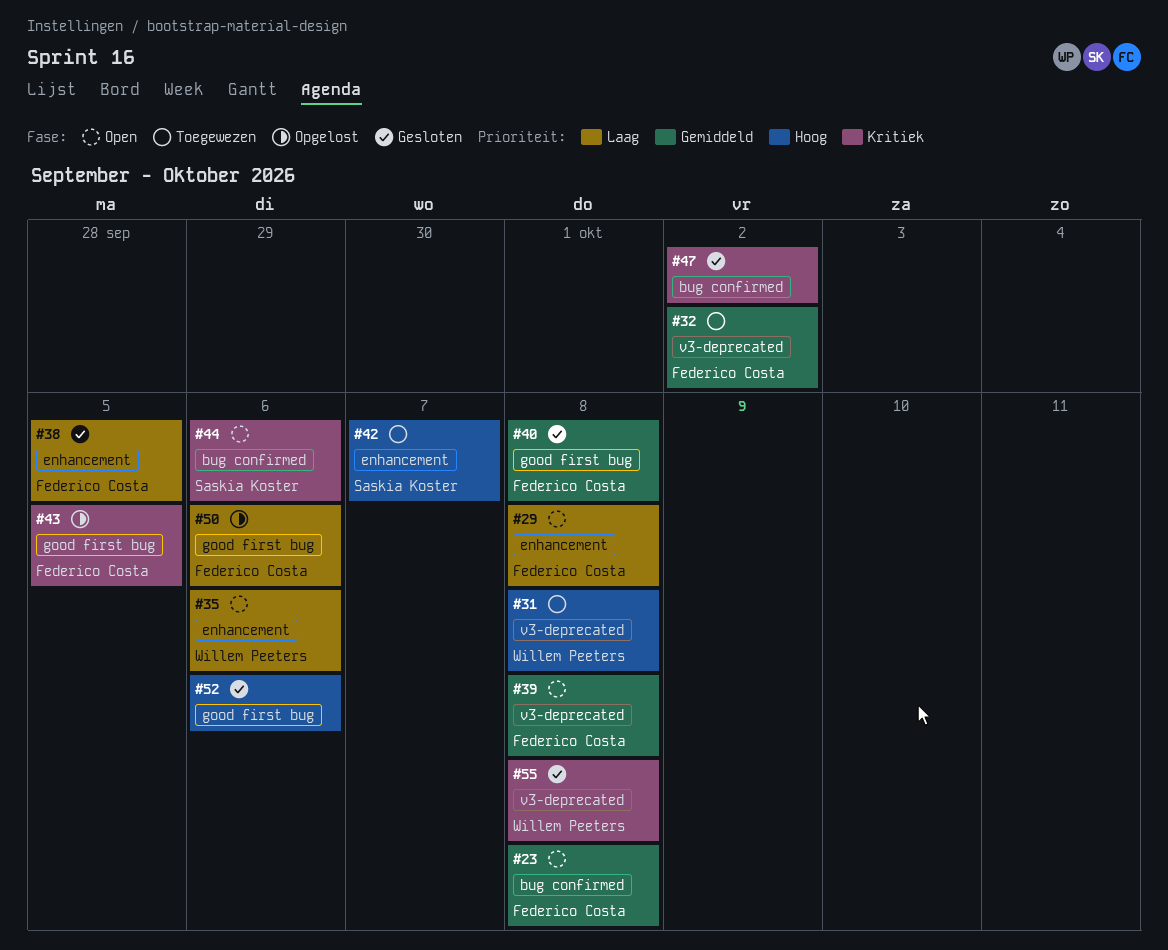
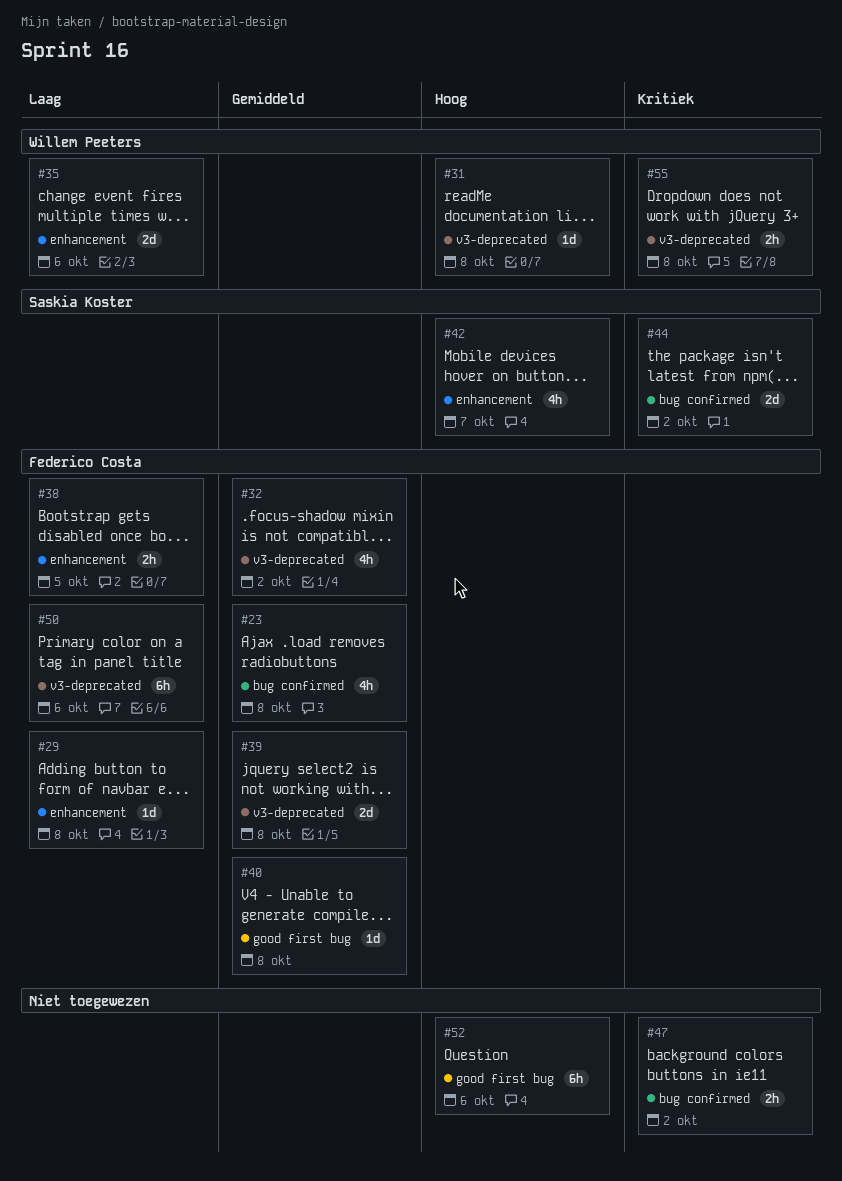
#43: present -> none
#44, due: Oct 6 -> Oct 2
#50, label: good first bug -> v3-deprecated

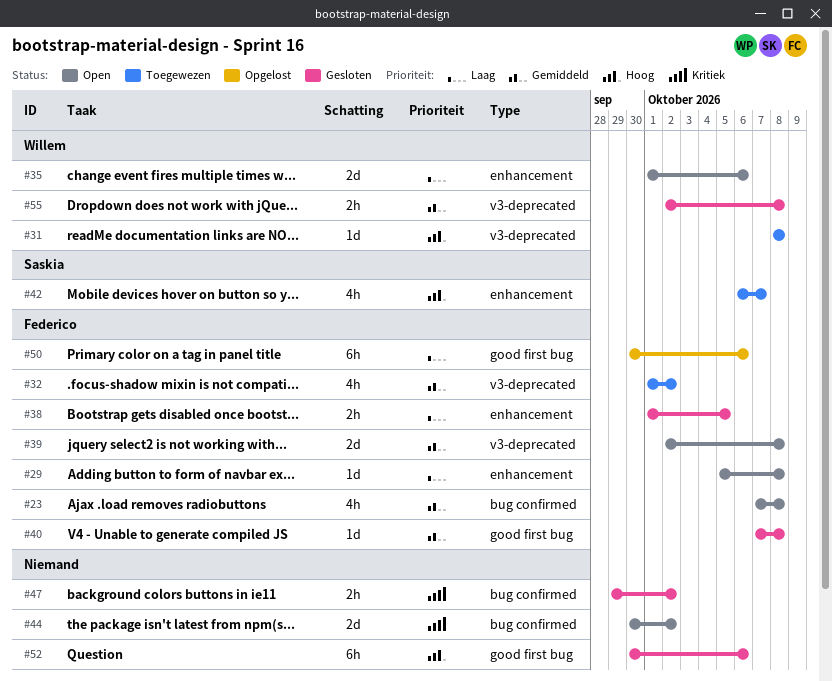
#44, owner: Saskia Koster -> none
#50, label: v3-deprecated -> good first bug
#55, priority: Kritiek -> Gemiddeld

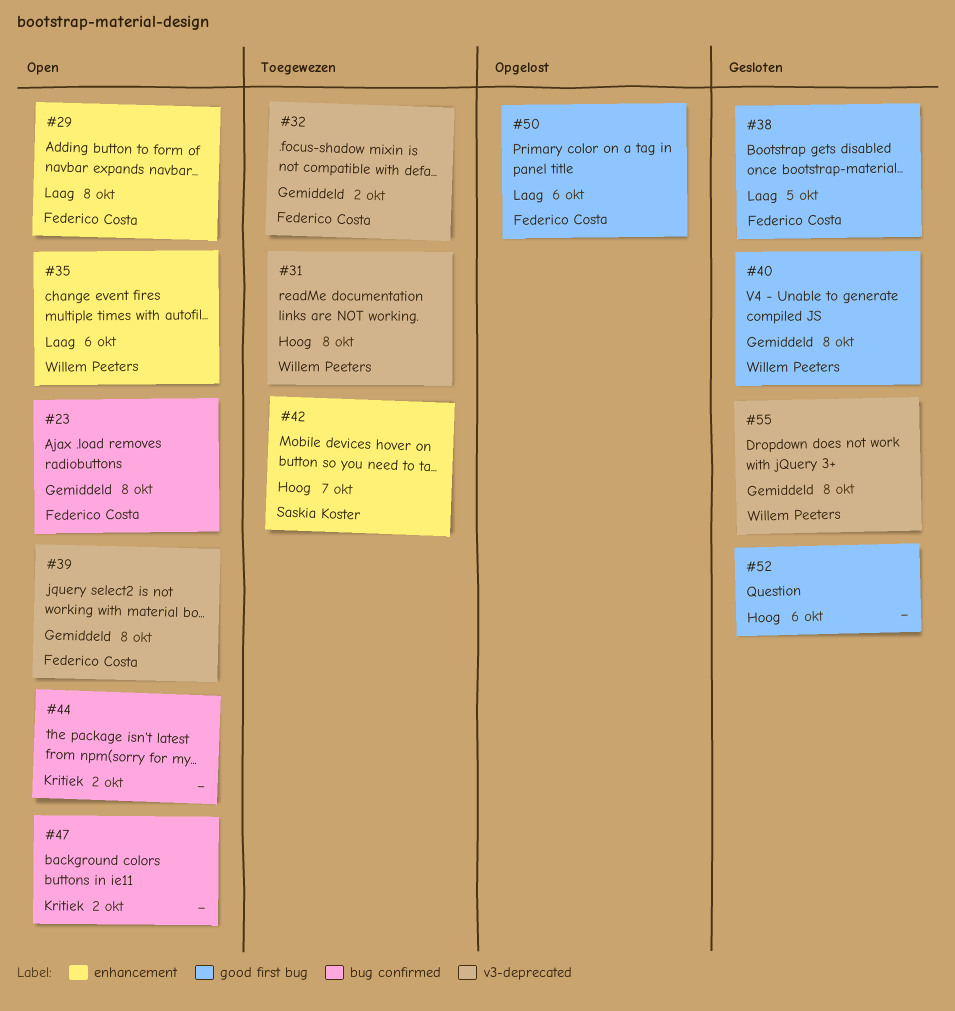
#38, label: enhancement -> good first bug
#40, owner: Federico Costa -> Willem Peeters
#47, status: Gesloten -> Open

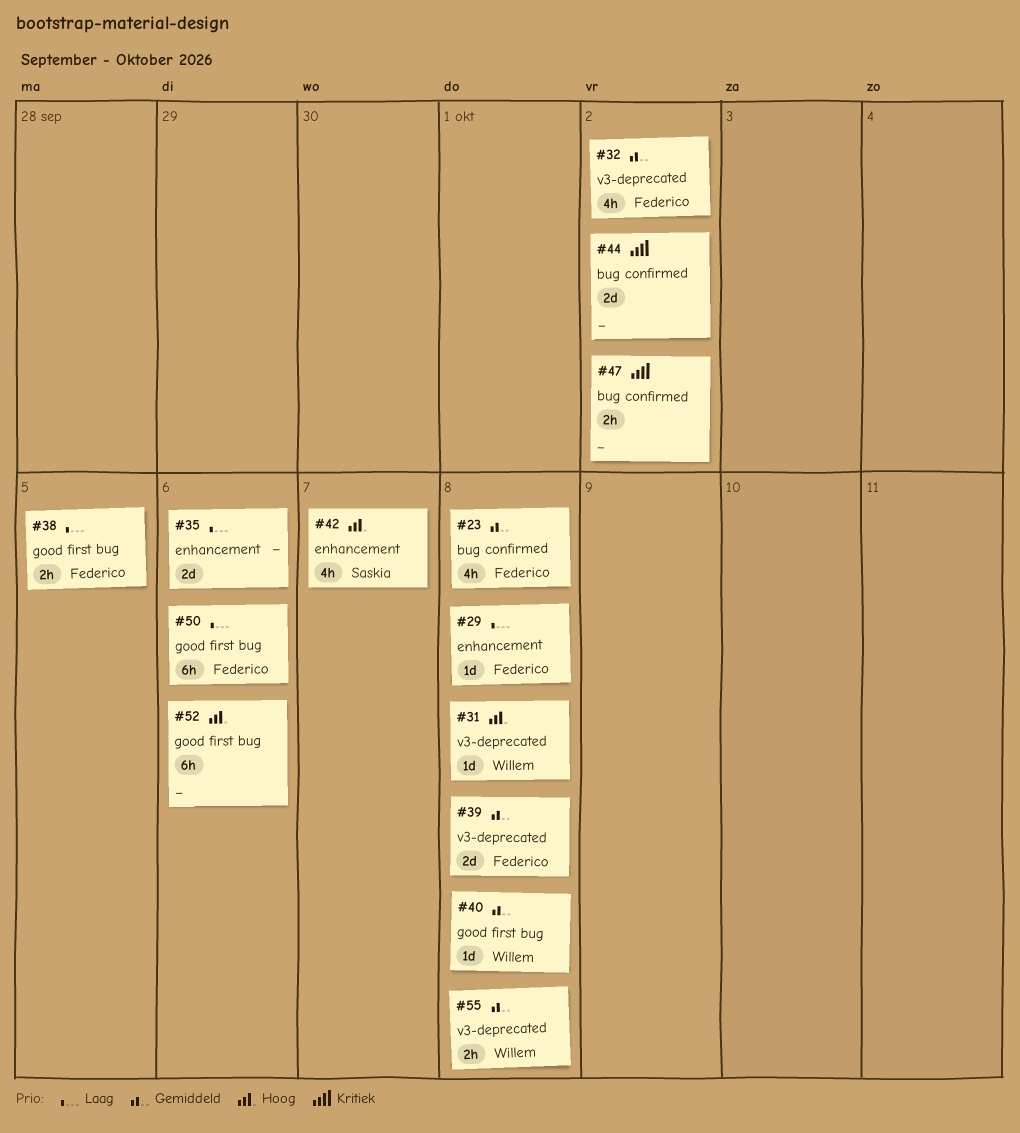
#35, owner: Willem Peeters -> none

